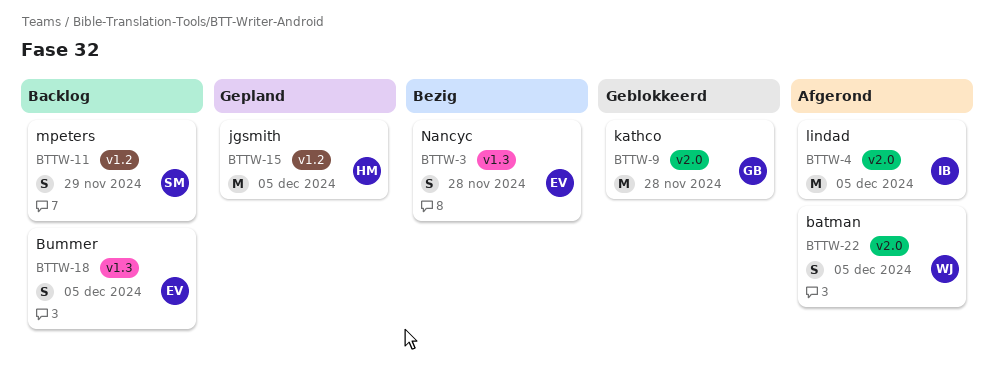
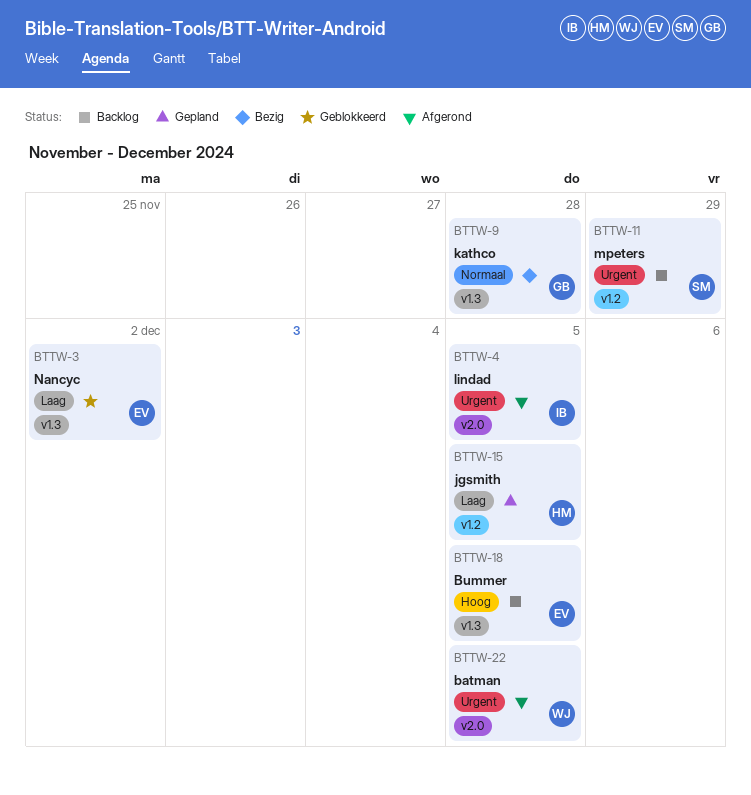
BTTW-3, status: Bezig -> Geblokkeerd
BTTW-3, due: Nov 28 -> Dec 2
BTTW-9, status: Geblokkeerd -> Bezig
BTTW-9, label: v2.0 -> v1.3

